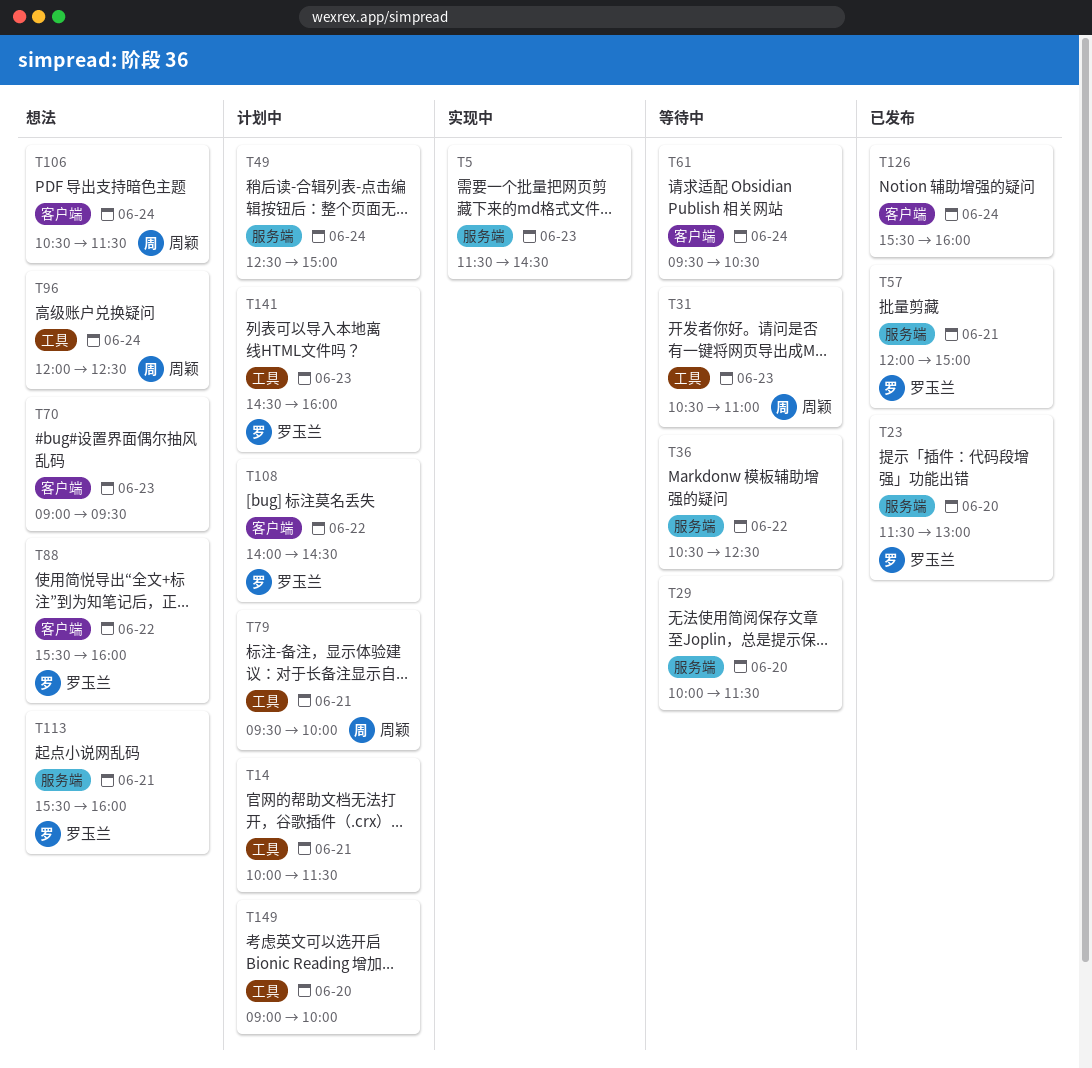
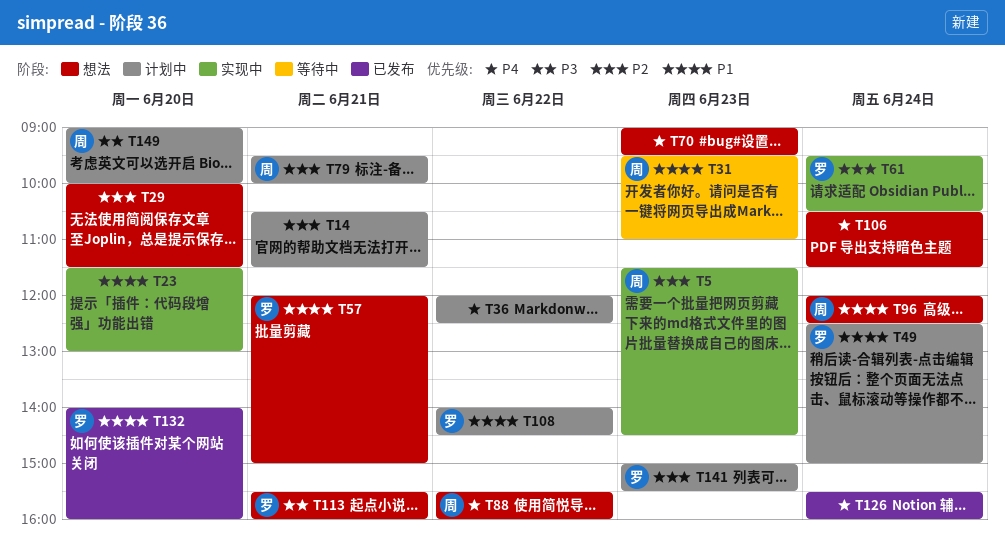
T5, owner: none -> 周颖
T14, begins: 10:00 -> 10:30
T23, status: 已发布 -> 实现中
T23, owner: 罗玉兰 -> none
T29, status: 等待中 -> 想法
T31, begins: 10:30 -> 09:30
T36, status: 等待中 -> 计划中
T36, begins: 10:30 -> 12:00
T49, owner: none -> 罗玉兰
T57, status: 已发布 -> 想法
T61, status: 等待中 -> 实现中
T61, owner: none -> 罗玉兰
T88, owner: 罗玉兰 -> 周颖
T106, owner: 周颖 -> none
T132: none -> present
T141, begins: 14:30 -> 15:00
T141, ends: 16:00 -> 15:30
T149, owner: none -> 周颖

